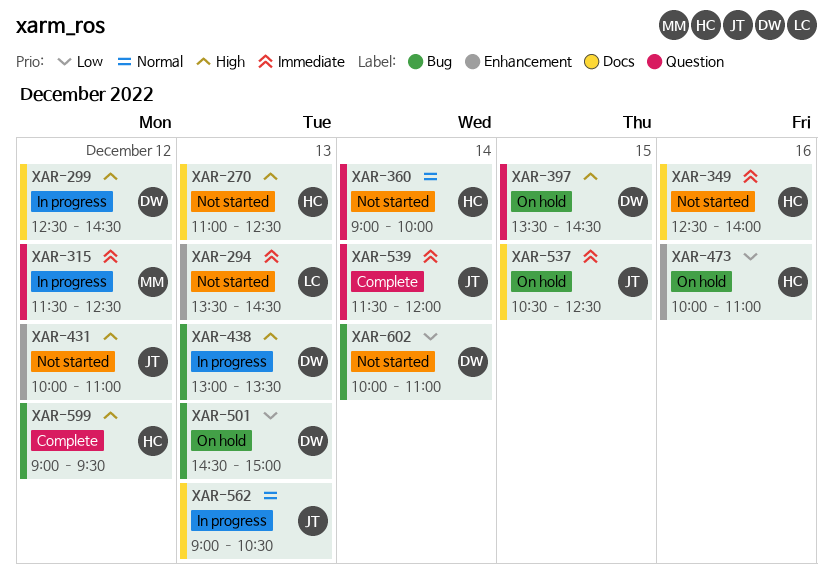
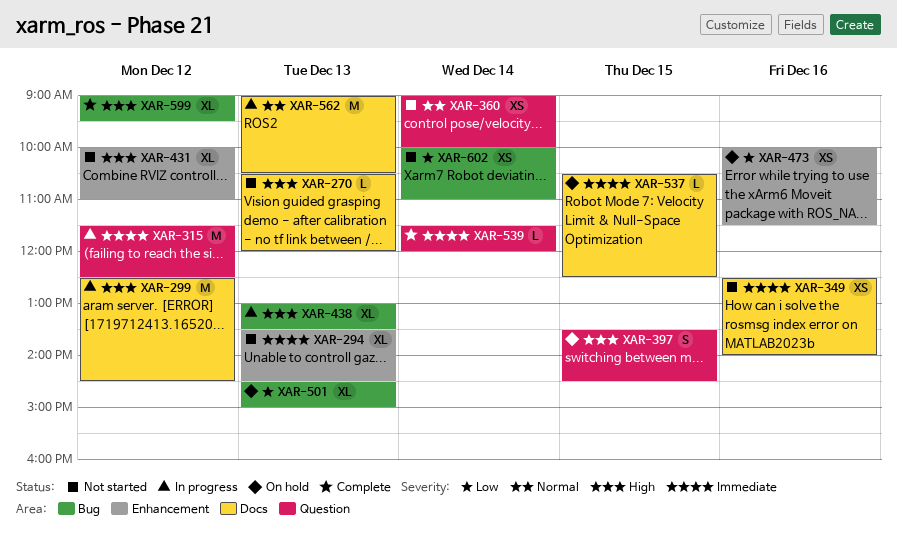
XAR-270, begins: 11:00 -> 10:30
XAR-270, ends: 12:30 -> 12:00
XAR-473, ends: 11:00 -> 11:30

